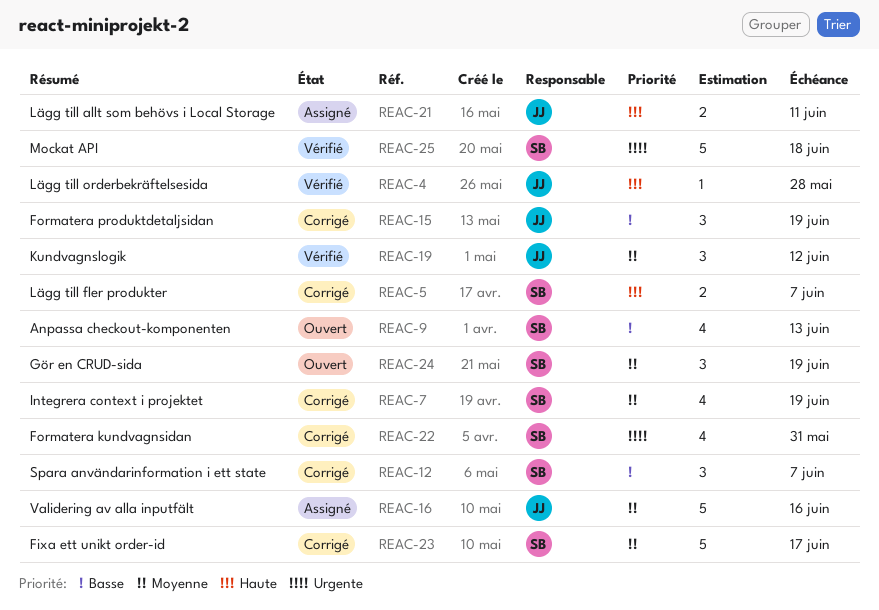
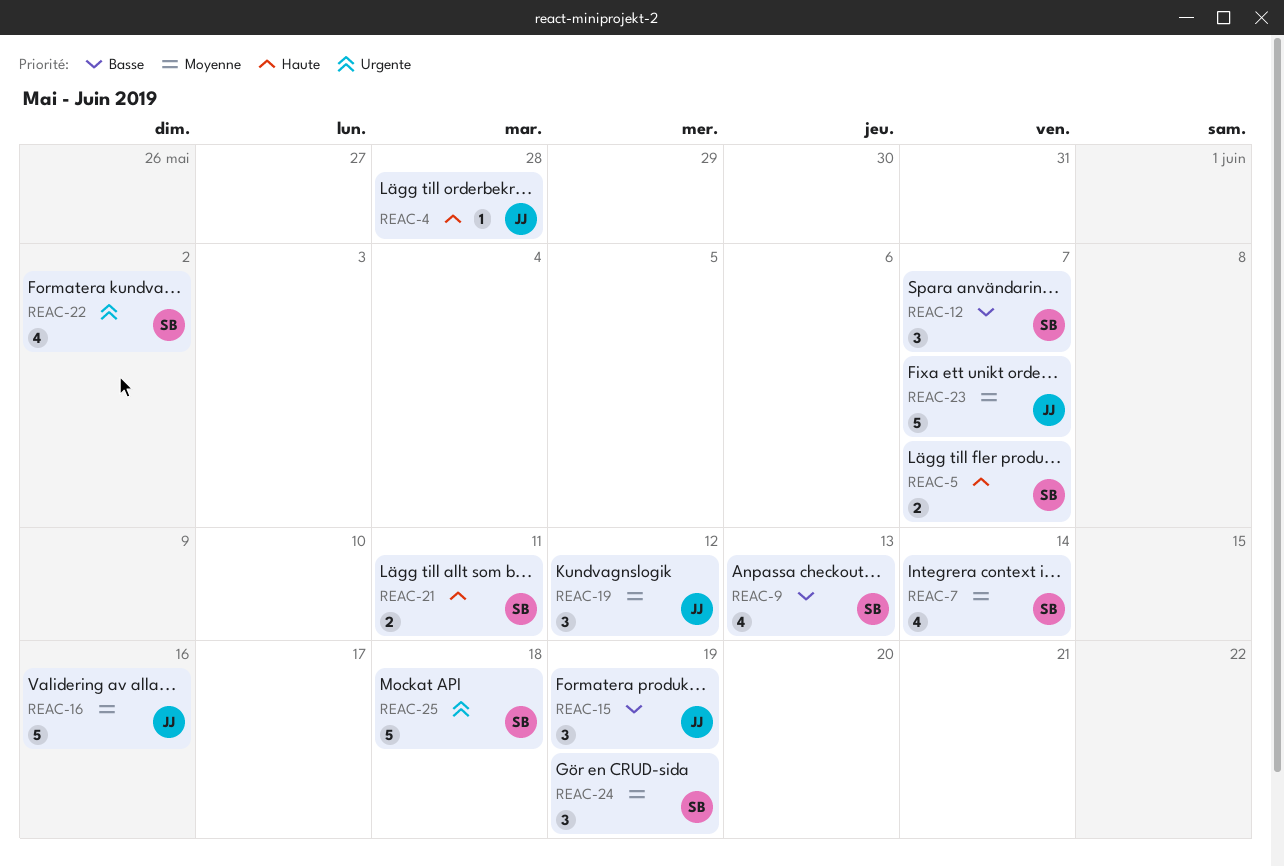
REAC-7, due: Jun 19 -> Jun 14
REAC-21, owner: JJ -> SB
REAC-22, due: May 31 -> Jun 2
REAC-23, owner: SB -> JJ
REAC-23, due: Jun 17 -> Jun 7

